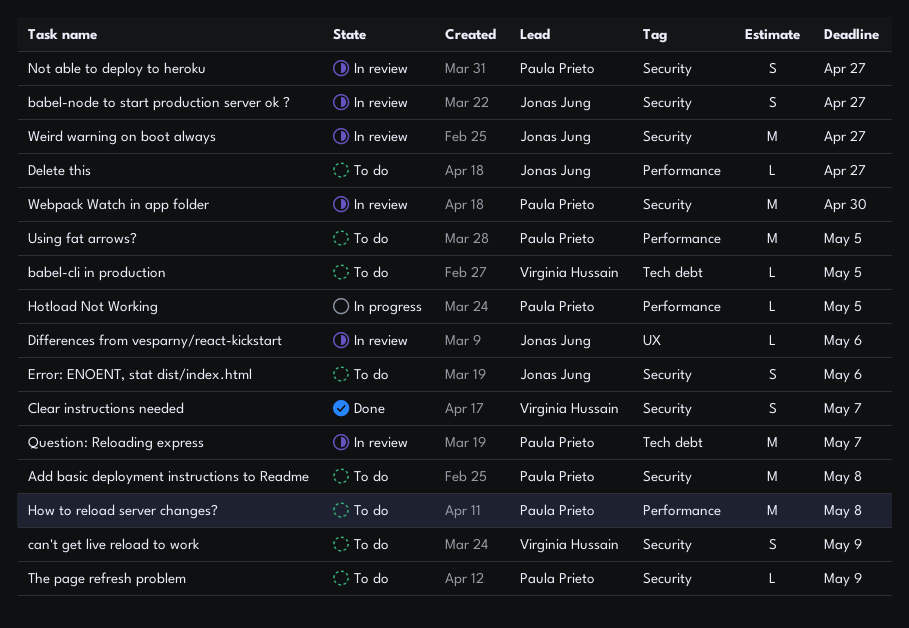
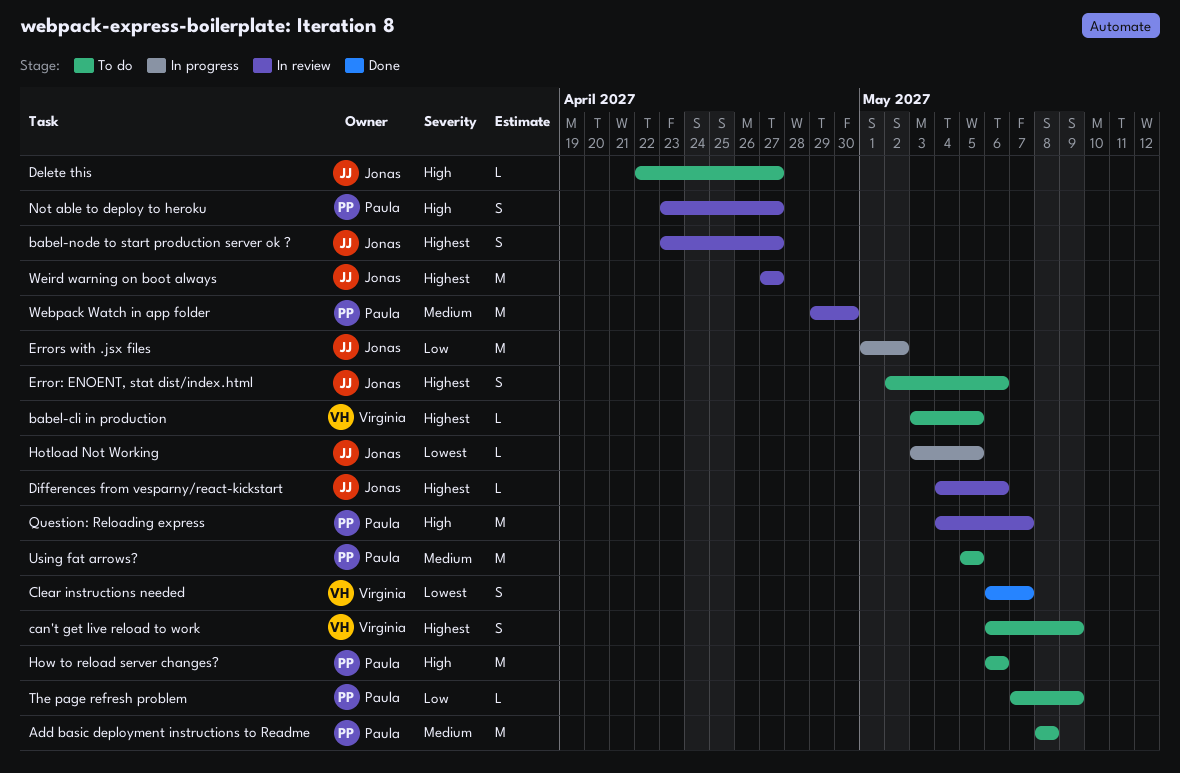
Errors with .jsx files: none -> present
Hotload Not Working, owner: Paula Prieto -> Jonas Jung
How to reload server changes?, due: May 8 -> May 6

